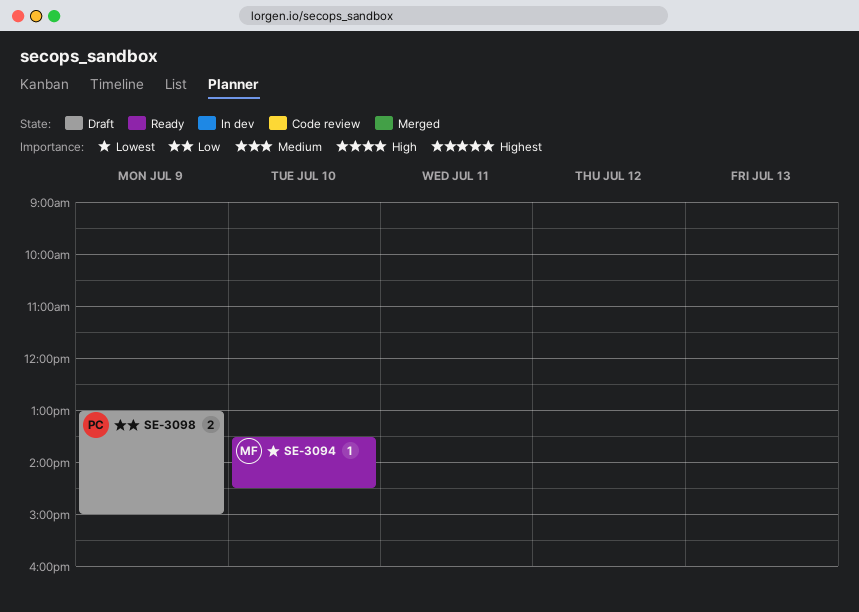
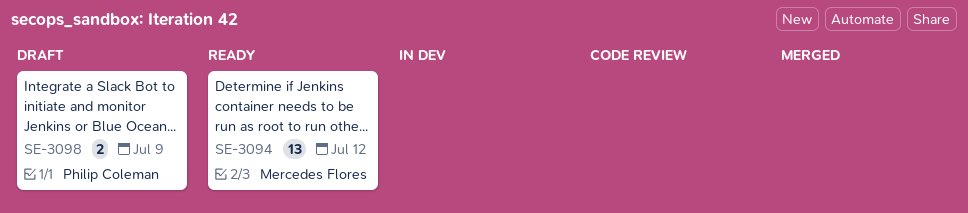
SE-3094, estimate: 1 -> 13
SE-3094, day: Jul 10 -> Jul 12

